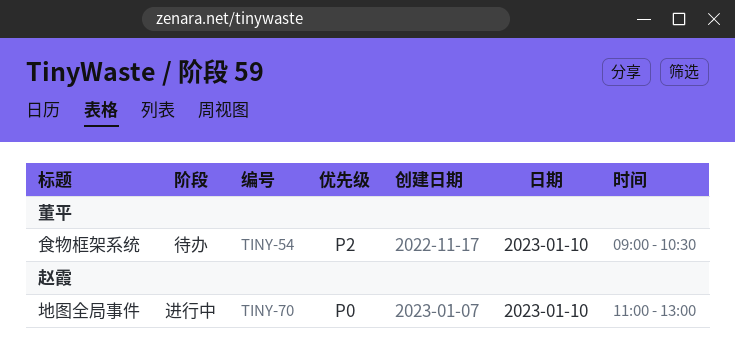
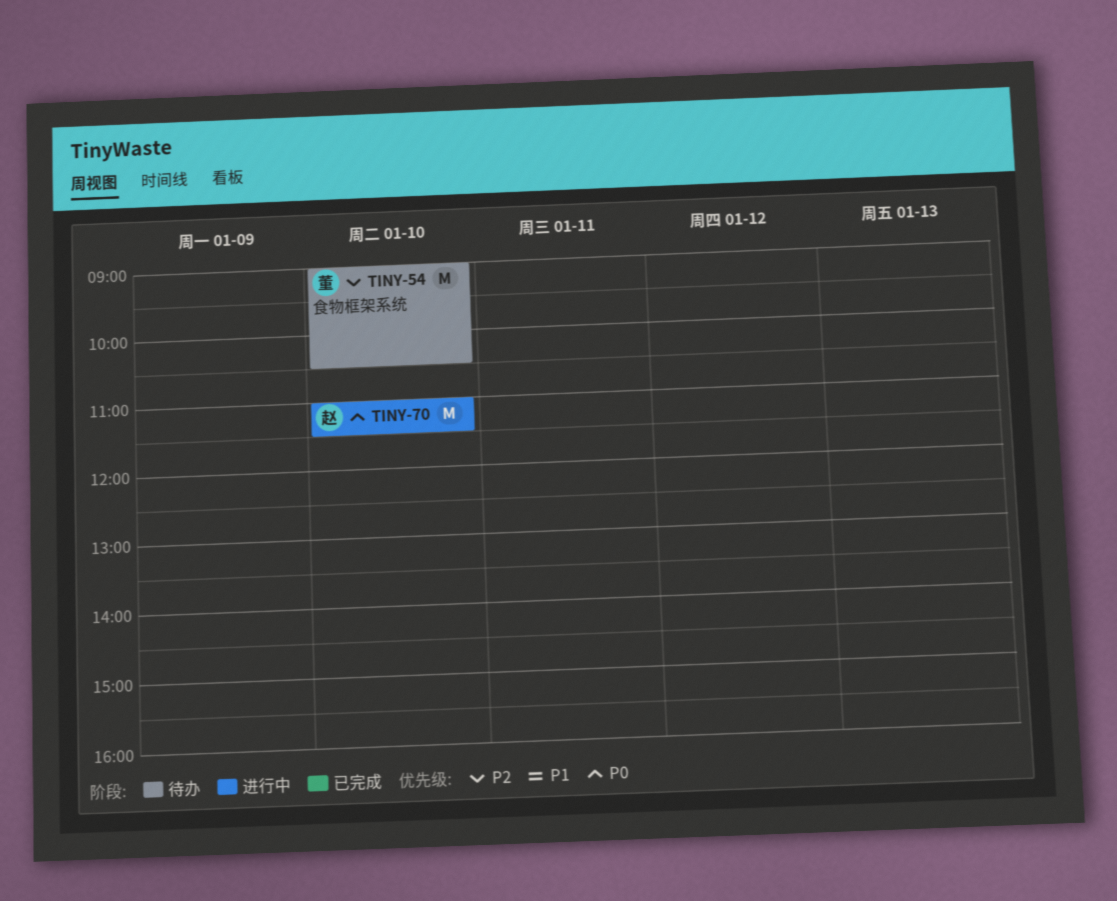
TINY-70, ends: 13:00 -> 11:30

